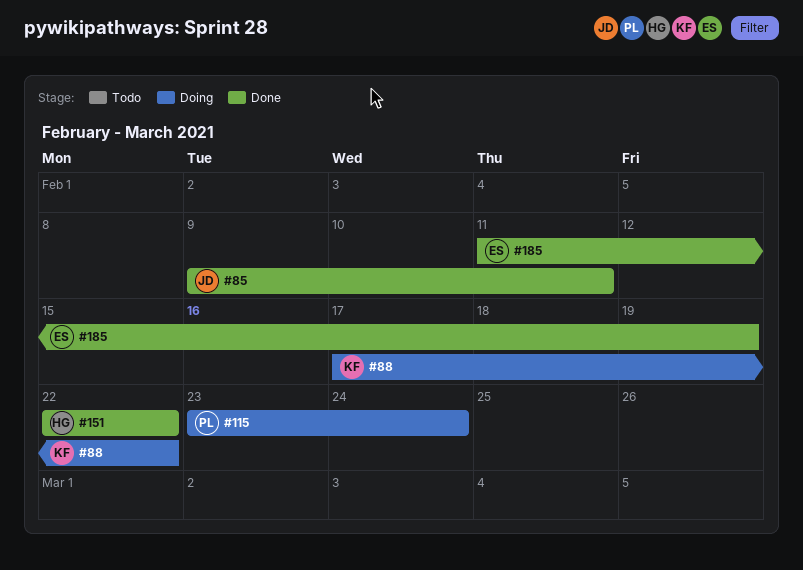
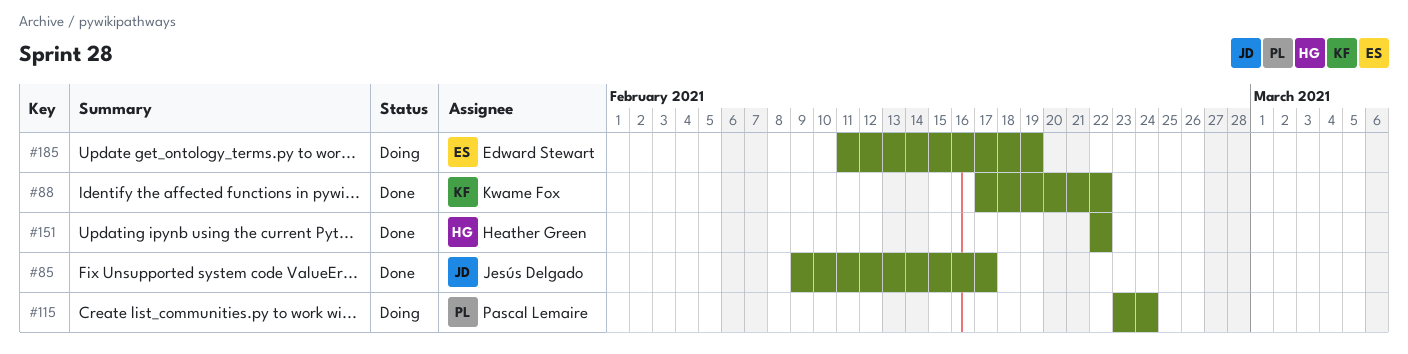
#85, due: Feb 11 -> Feb 17
#88, status: Doing -> Done
#185, status: Done -> Doing

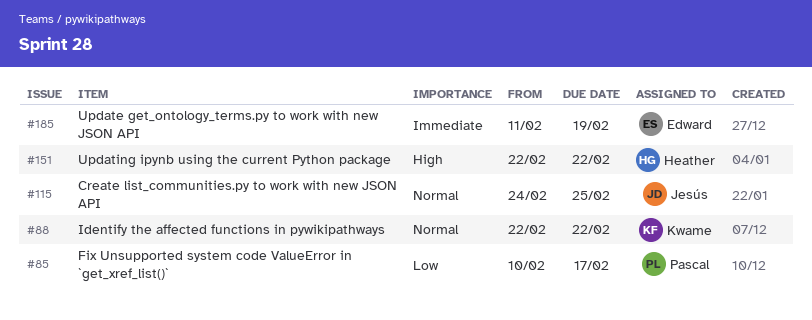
#85, owner: Jesús Delgado -> Pascal Lemaire
#85, start: Feb 9 -> Feb 10
#88, start: Feb 17 -> Feb 22
#115, owner: Pascal Lemaire -> Jesús Delgado
#115, start: Feb 23 -> Feb 24
#115, due: Feb 24 -> Feb 25

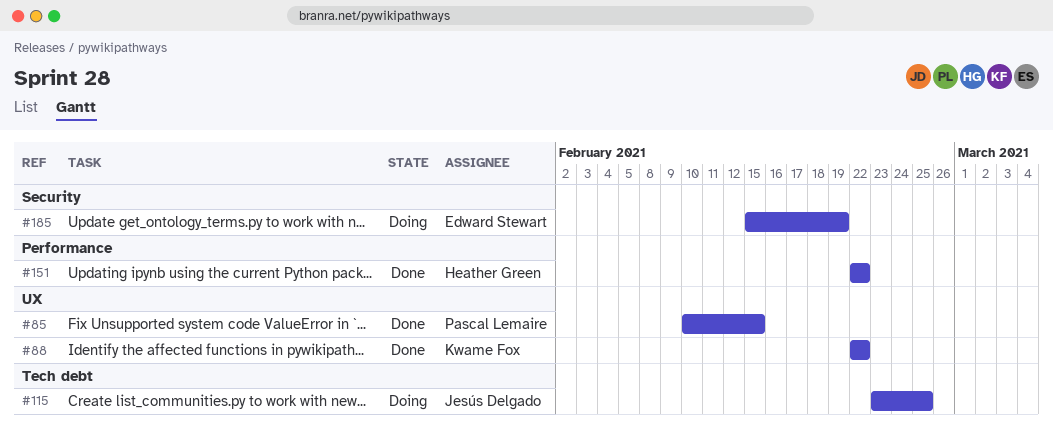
#85, due: Feb 17 -> Feb 15
#115, start: Feb 24 -> Feb 23
#185, start: Feb 11 -> Feb 15

